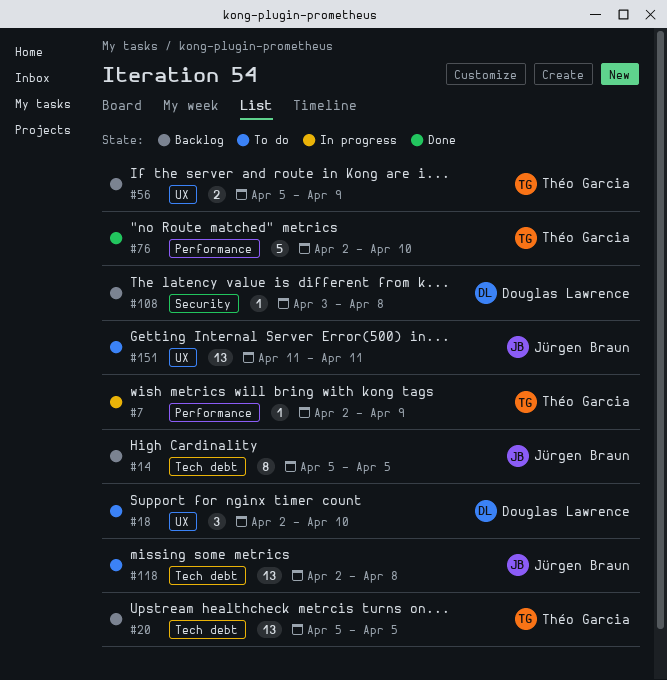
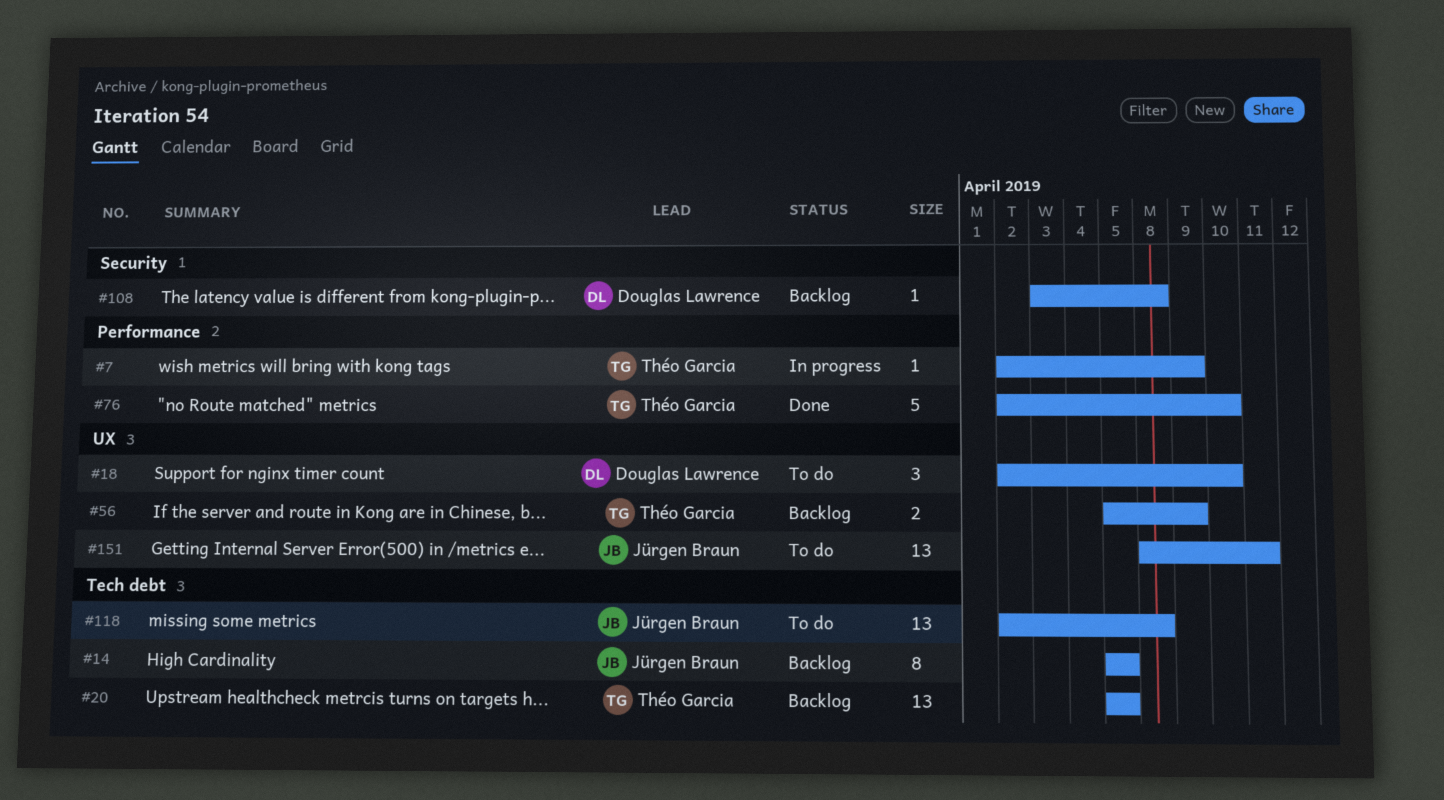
#151, start: Apr 11 -> Apr 8

